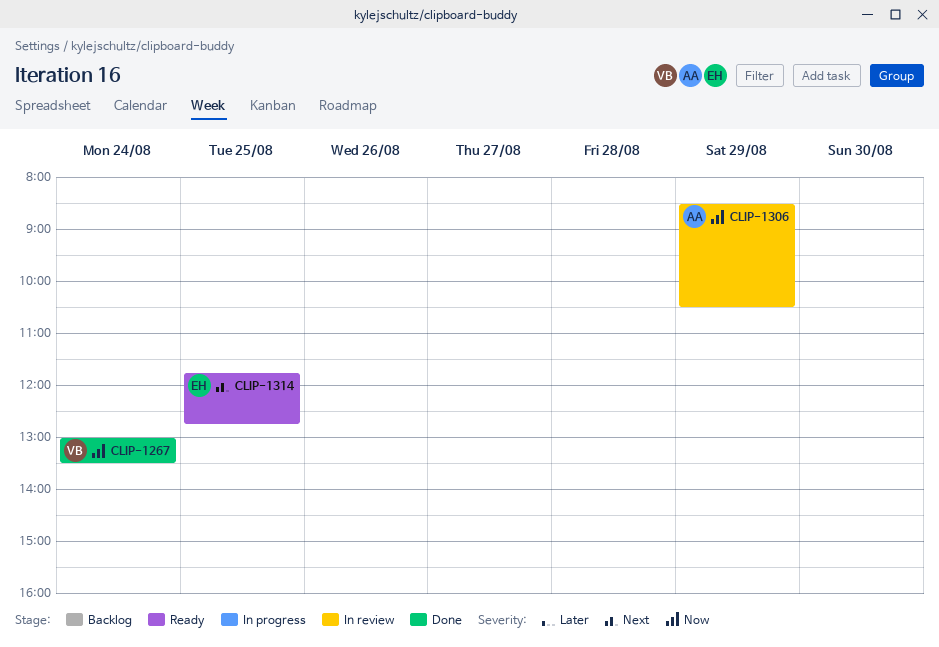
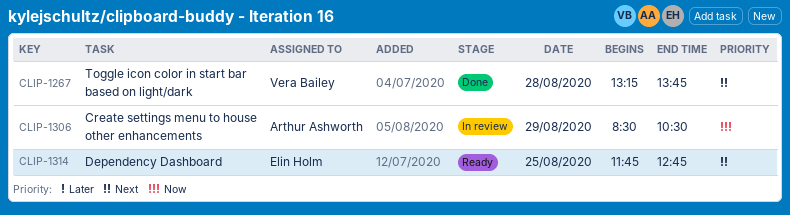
CLIP-1267, priority: Now -> Next
CLIP-1267, day: Aug 24 -> Aug 28
CLIP-1267, begins: 13:00 -> 13:15
CLIP-1267, ends: 13:30 -> 13:45

